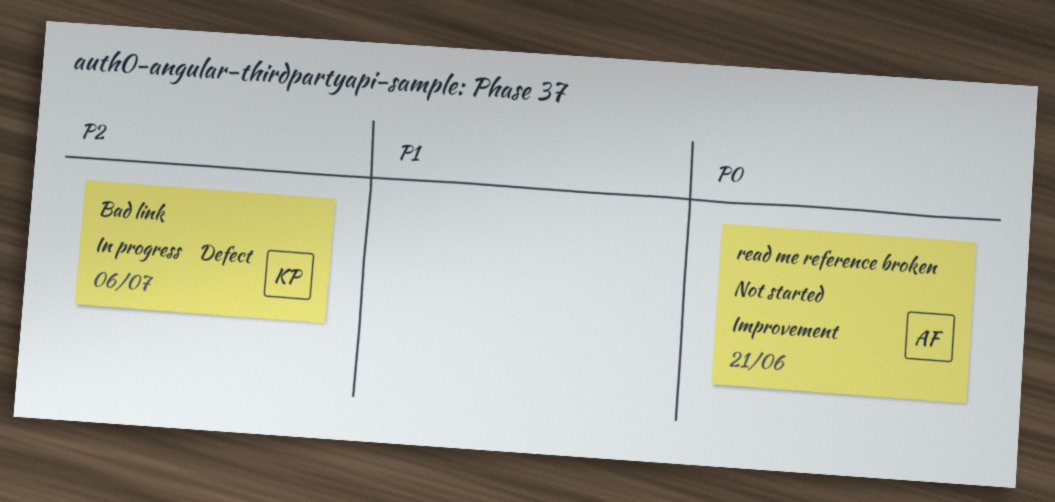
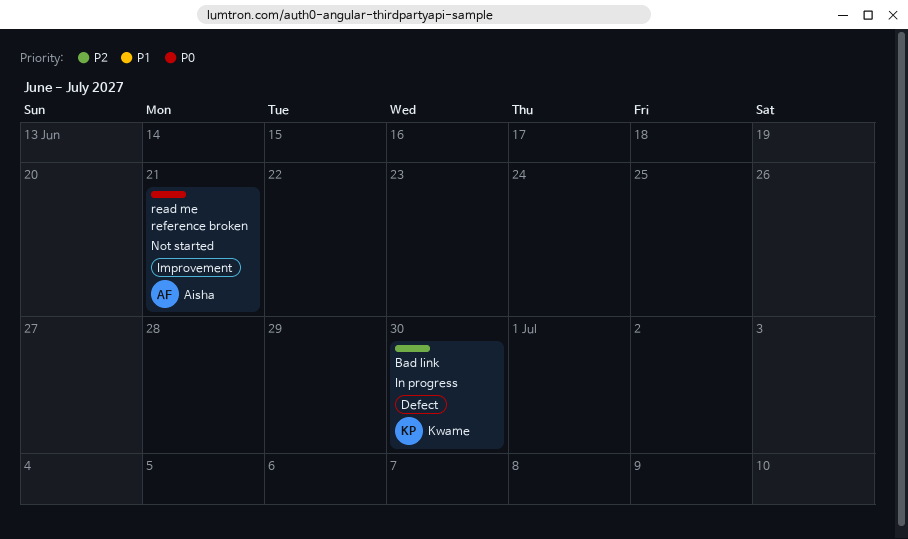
Bad link, due: Jul 6 -> Jun 30

